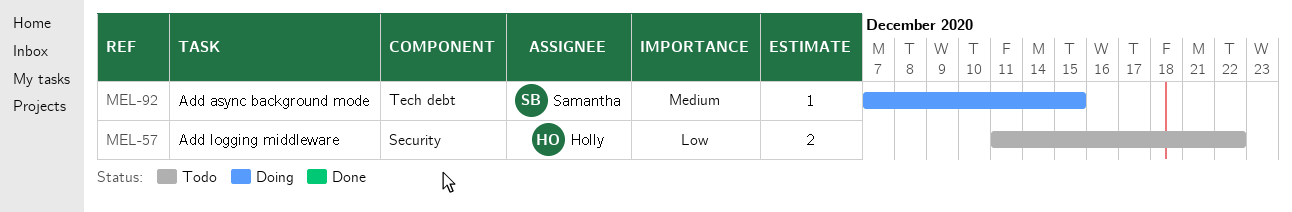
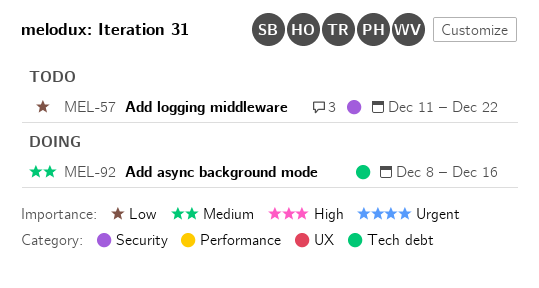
MEL-92, start: Dec 7 -> Dec 8
MEL-92, due: Dec 15 -> Dec 16

